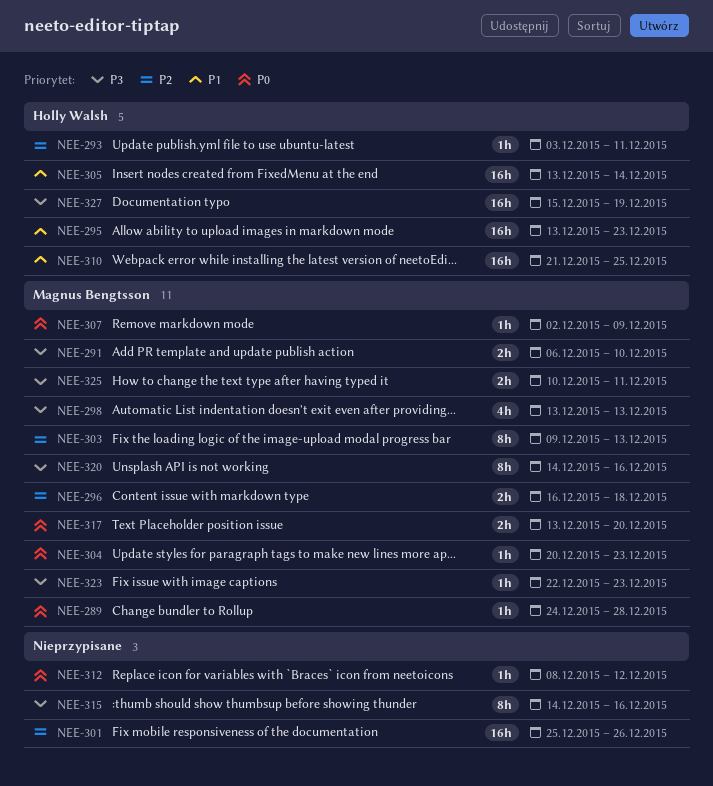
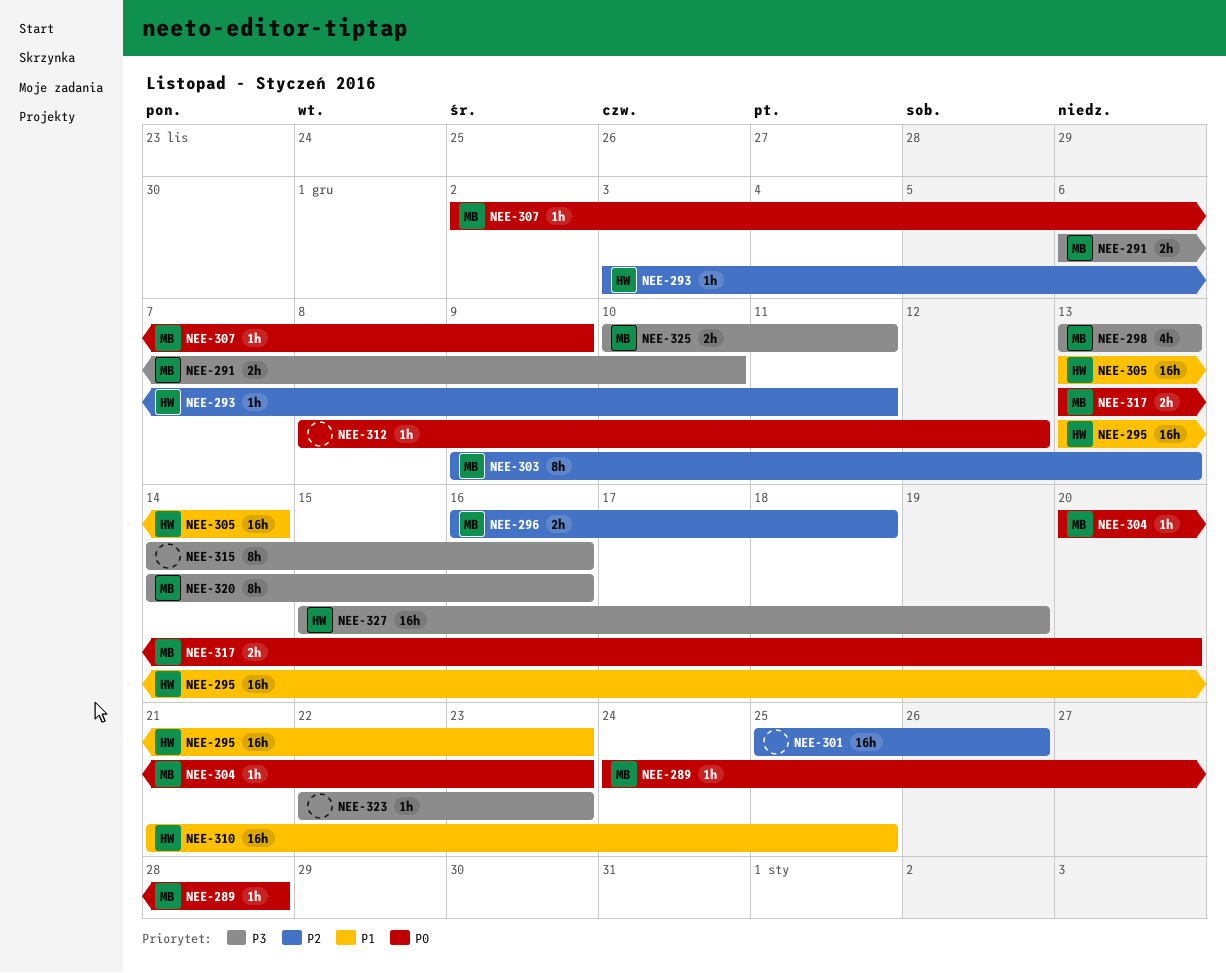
NEE-323, owner: Magnus Bengtsson -> none

